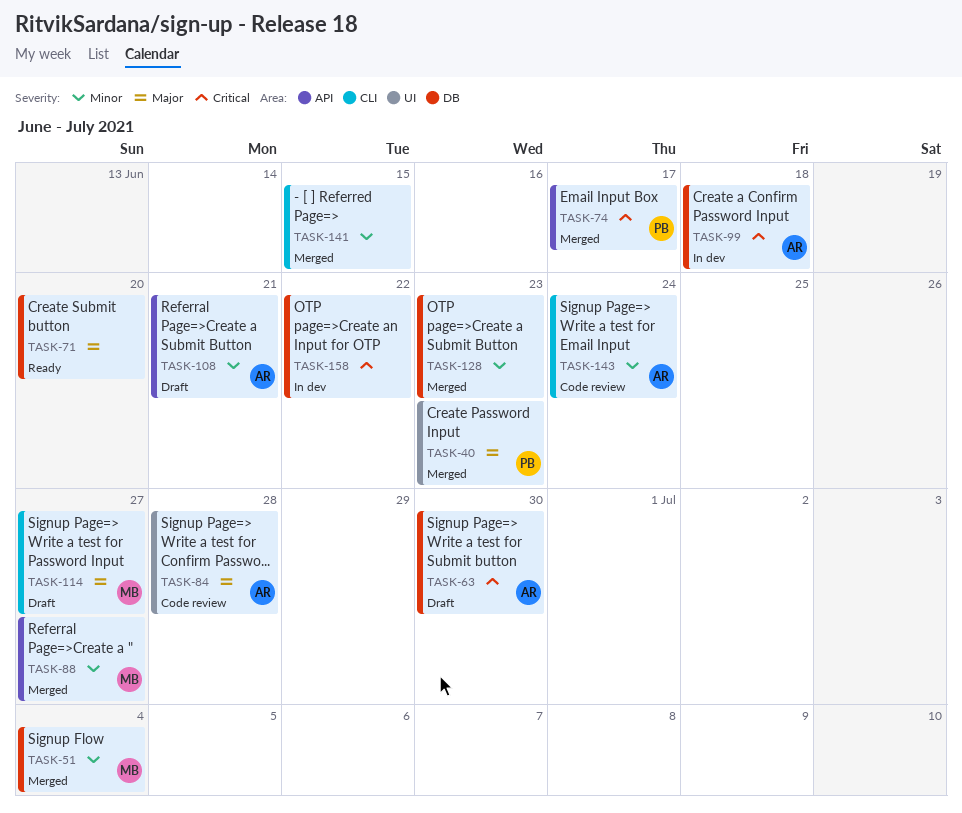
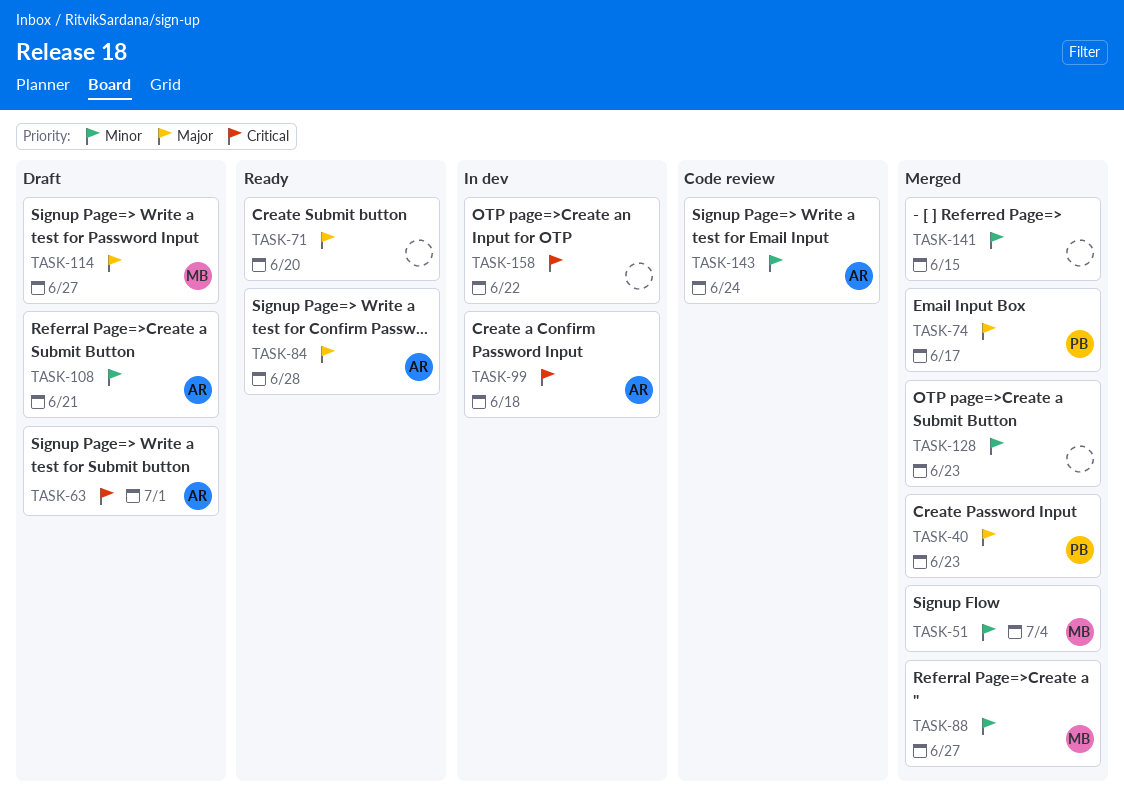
TASK-63, due: Jun 30 -> Jul 1
TASK-74, priority: Critical -> Major
TASK-84, status: Code review -> Ready

